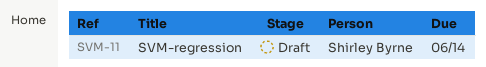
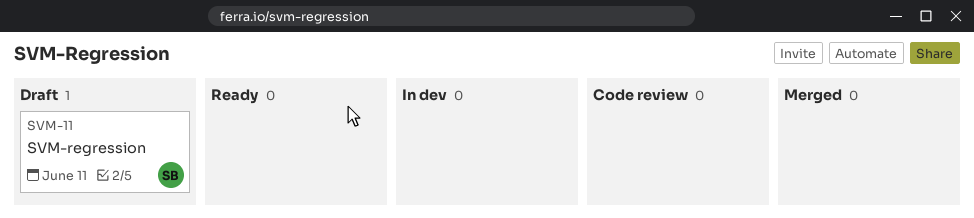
SVM-11, due: Jun 14 -> Jun 11

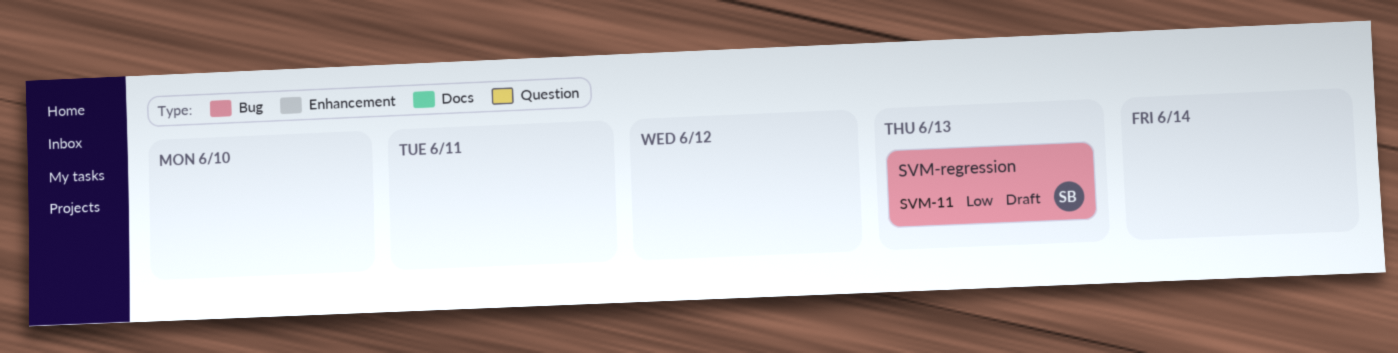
SVM-11, due: Jun 11 -> Jun 13

